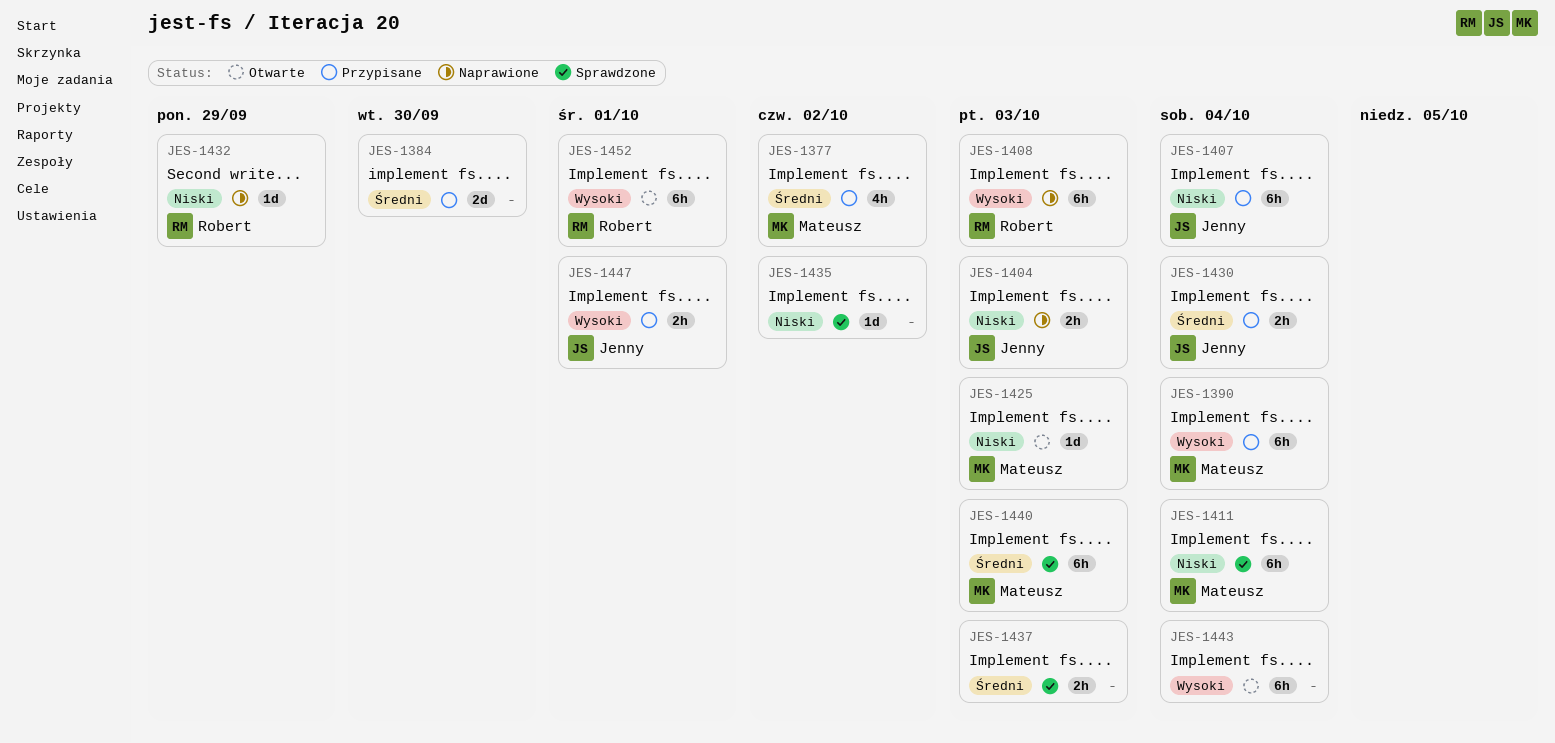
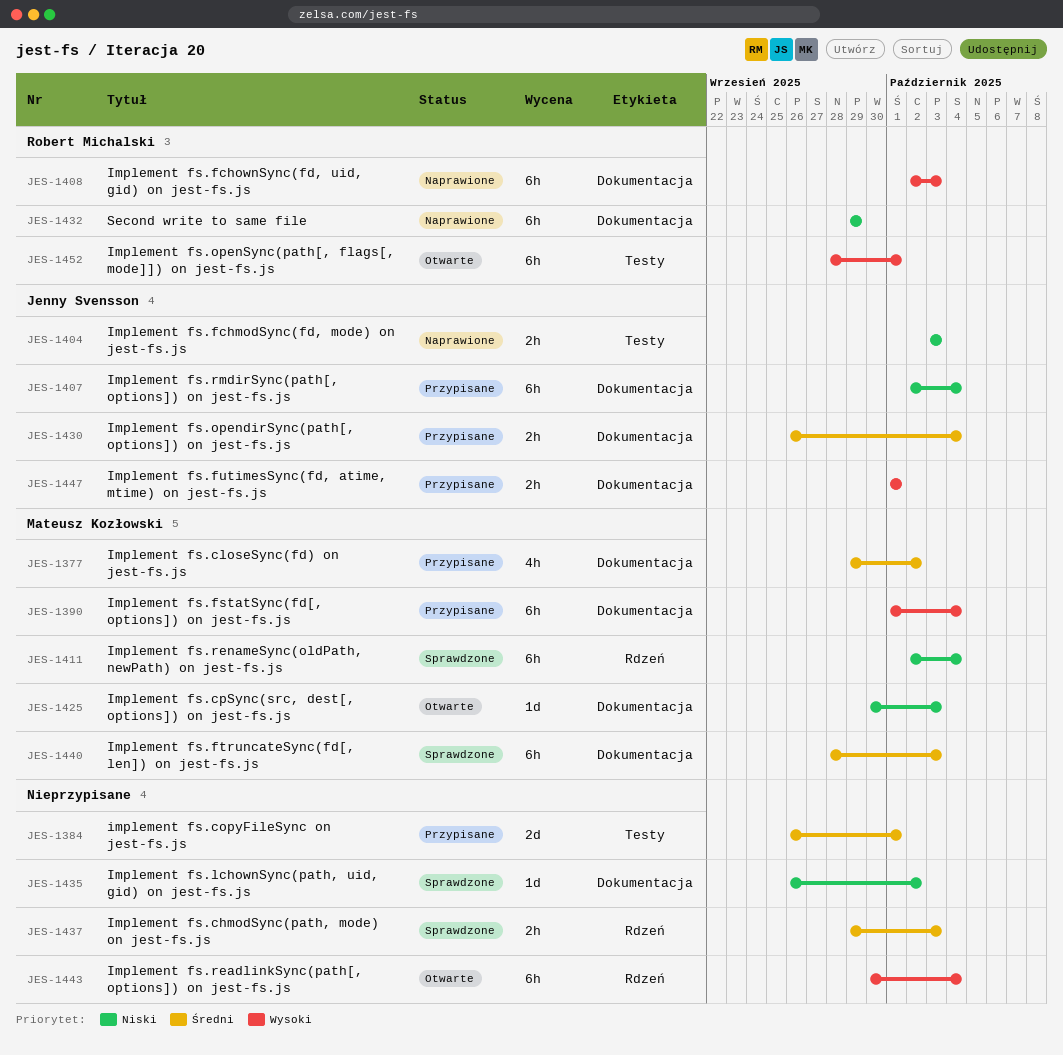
JES-1384, due: Sep 30 -> Oct 1
JES-1432, estimate: 1d -> 6h

